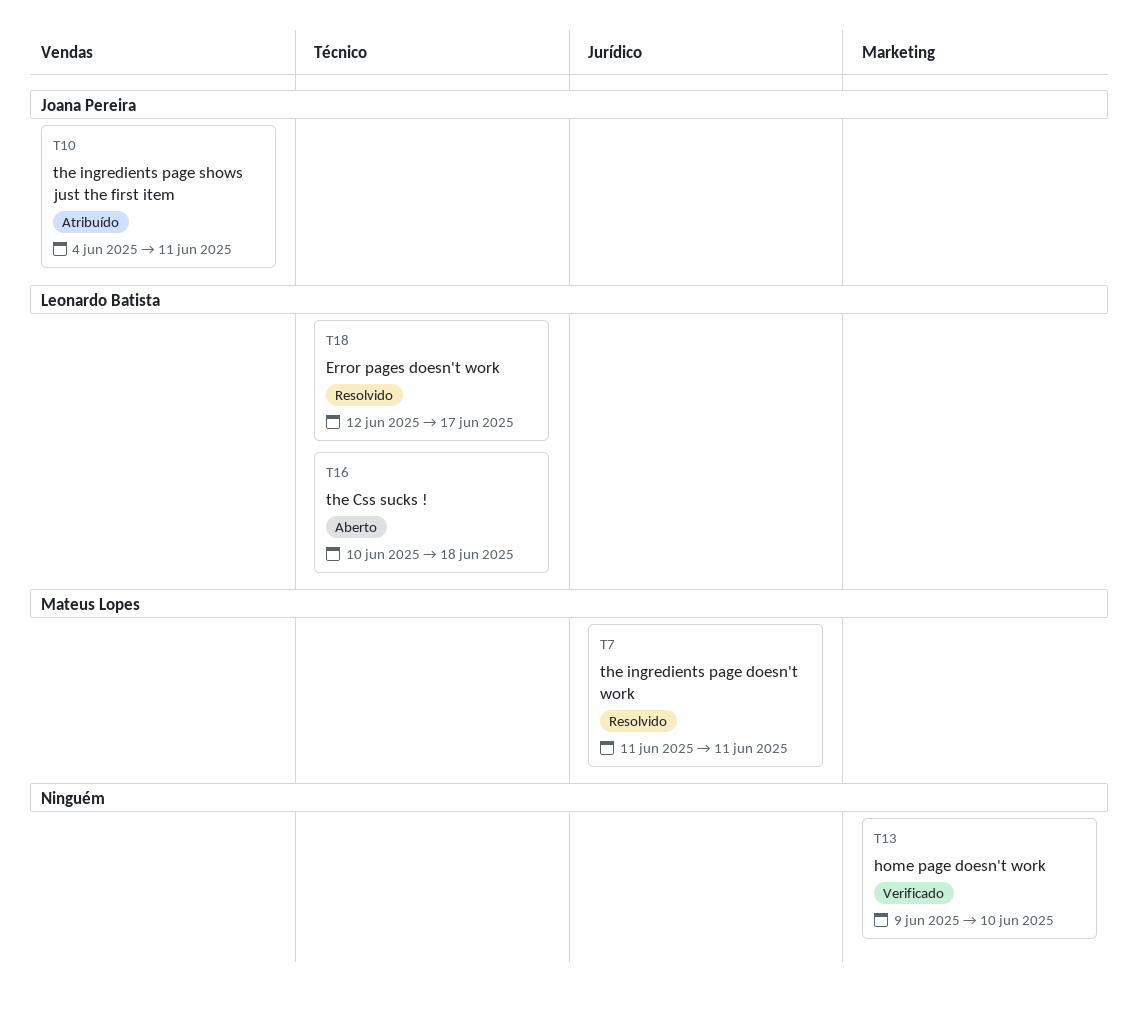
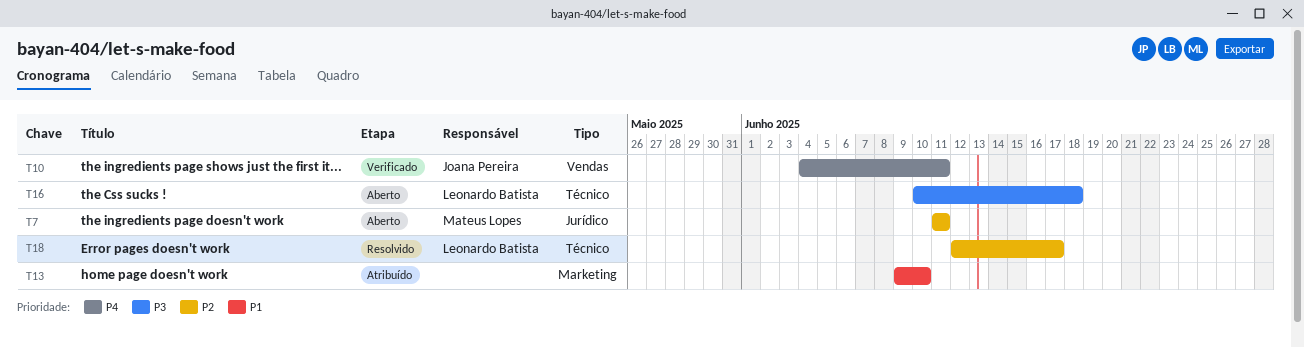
T7, status: Resolvido -> Aberto
T10, status: Atribuído -> Verificado
T13, status: Verificado -> Atribuído

